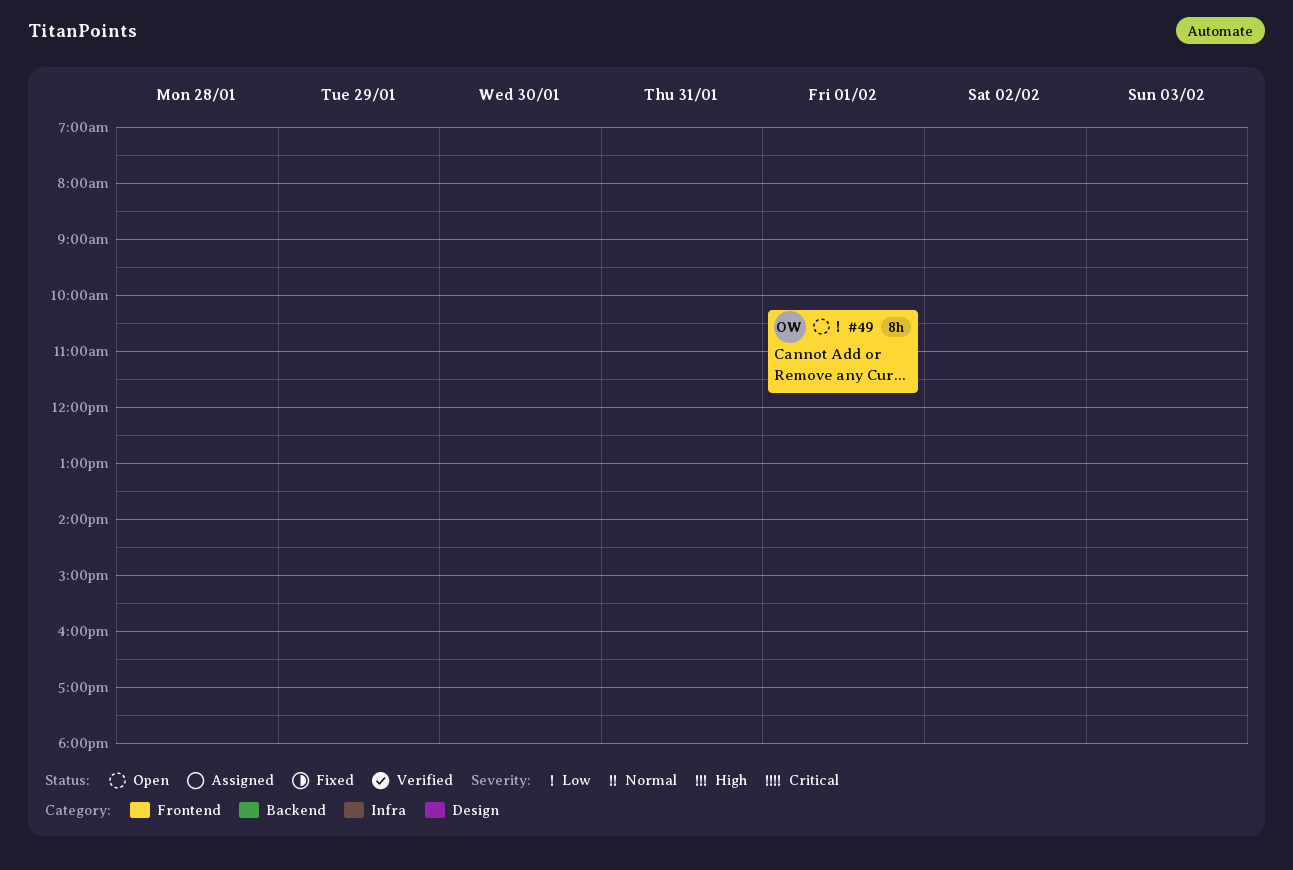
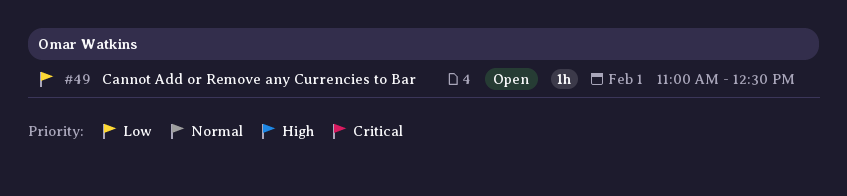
#49, estimate: 8h -> 1h
#49, begins: 10:15 -> 11:00
#49, ends: 11:45 -> 12:30

